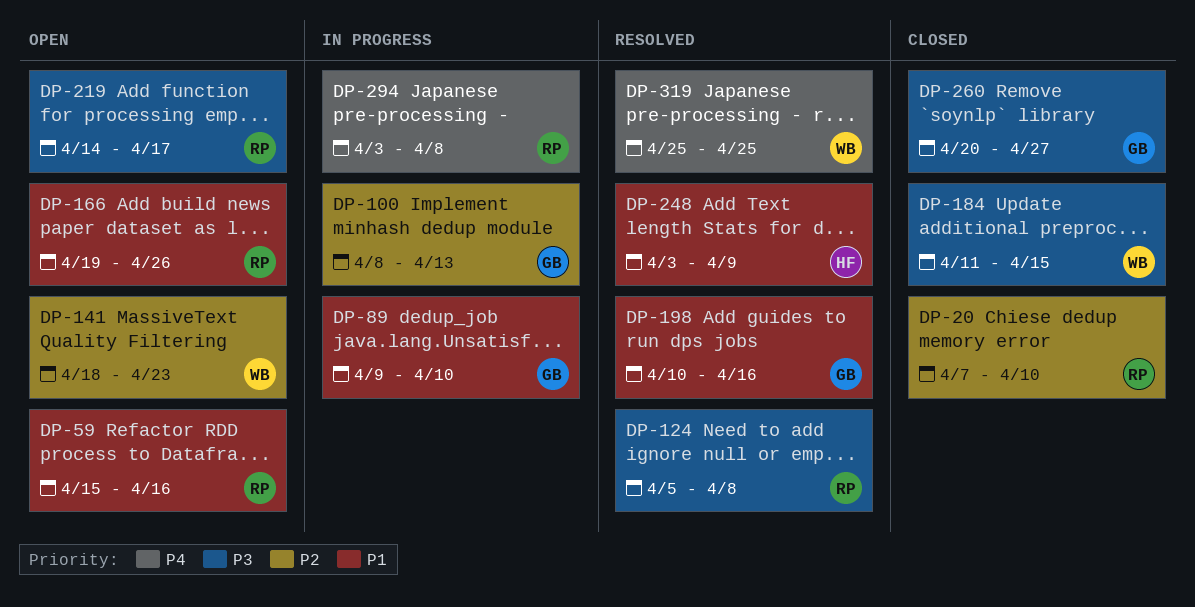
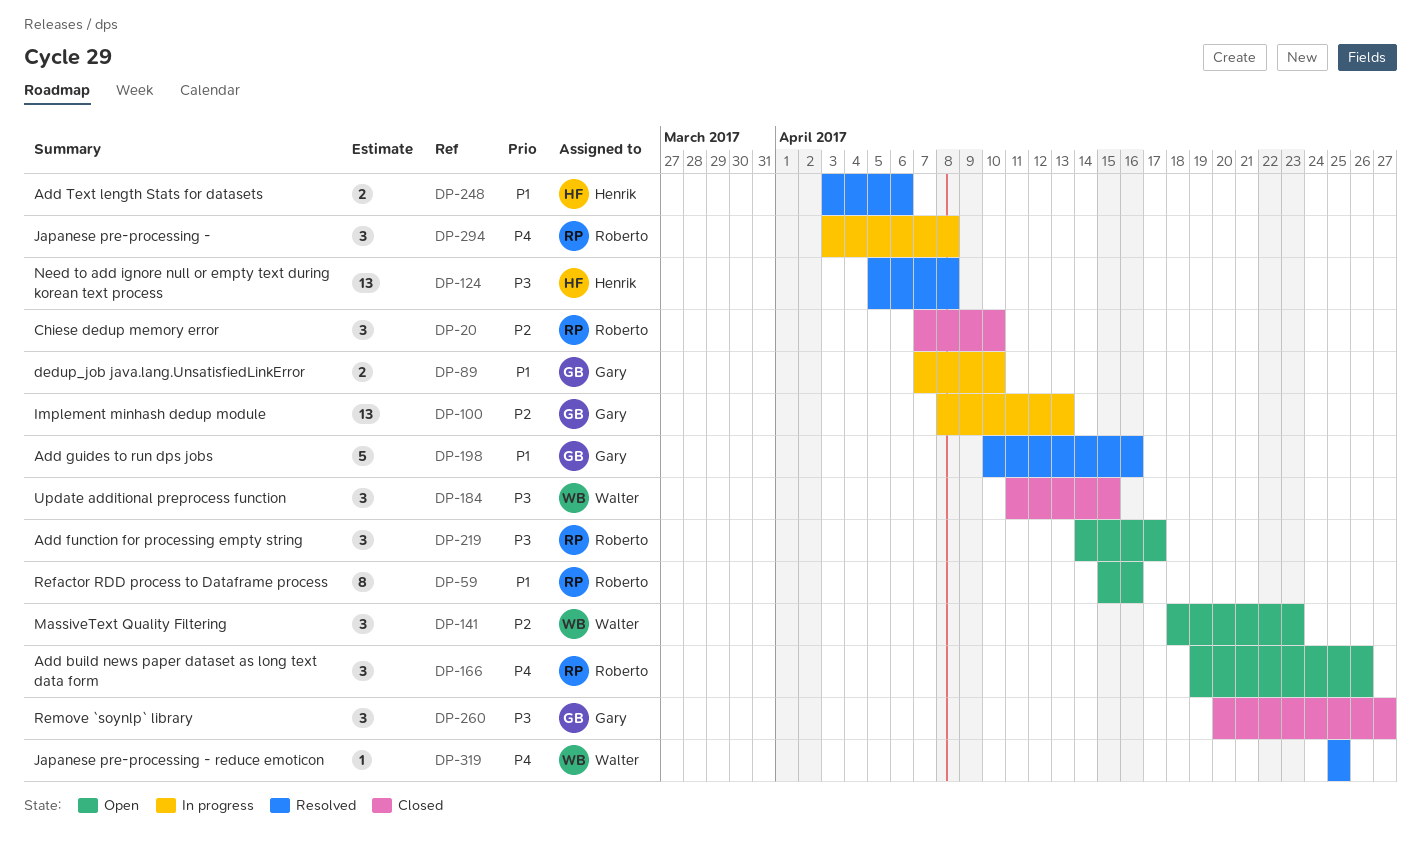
DP-89, start: Apr 9 -> Apr 7
DP-124, owner: Roberto -> Henrik
DP-166, priority: P1 -> P4
DP-248, due: Apr 9 -> Apr 6

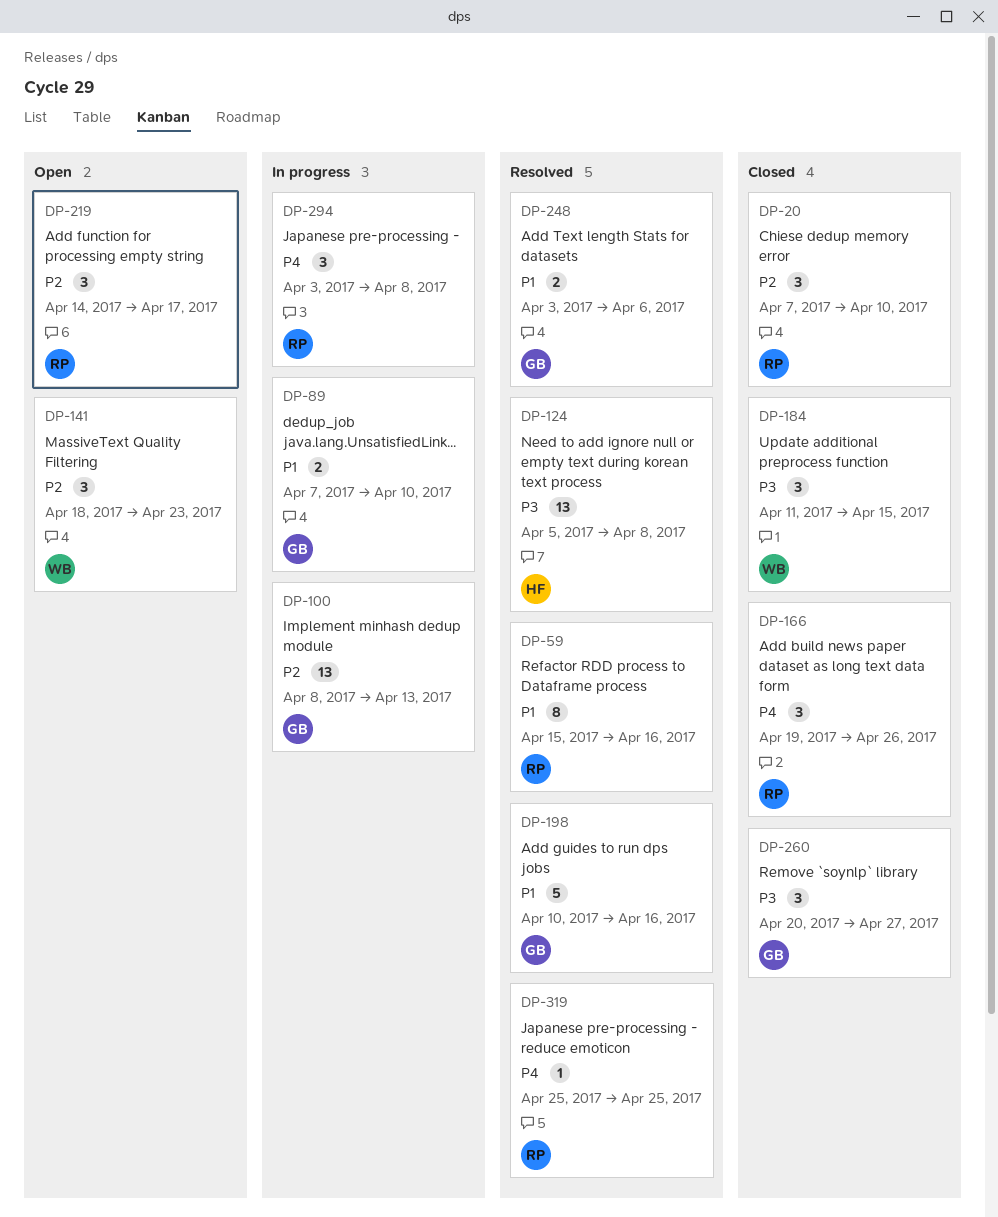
DP-59, status: Open -> Resolved
DP-166, status: Open -> Closed
DP-219, priority: P3 -> P2
DP-248, owner: Henrik -> Gary
DP-319, owner: Walter -> Roberto

